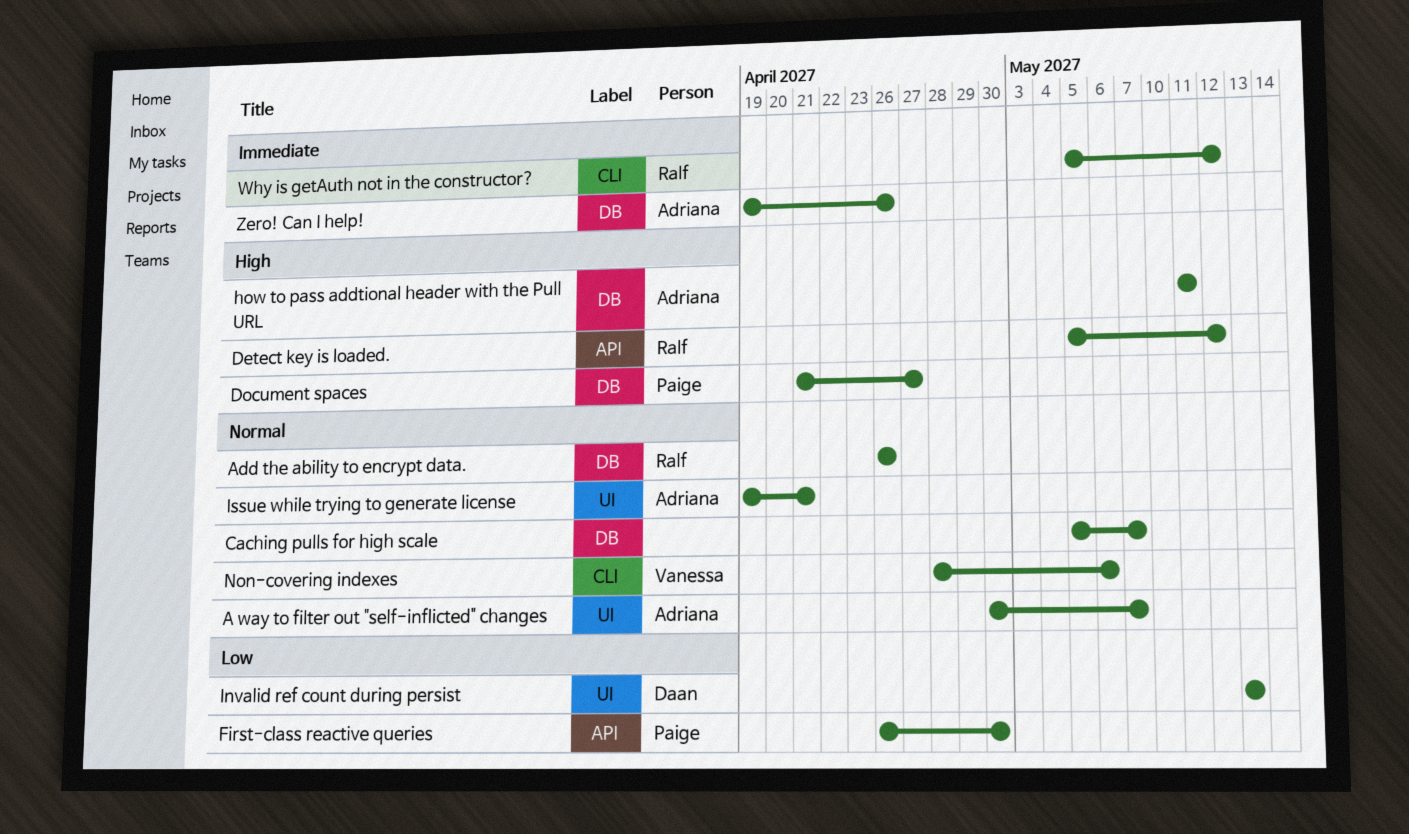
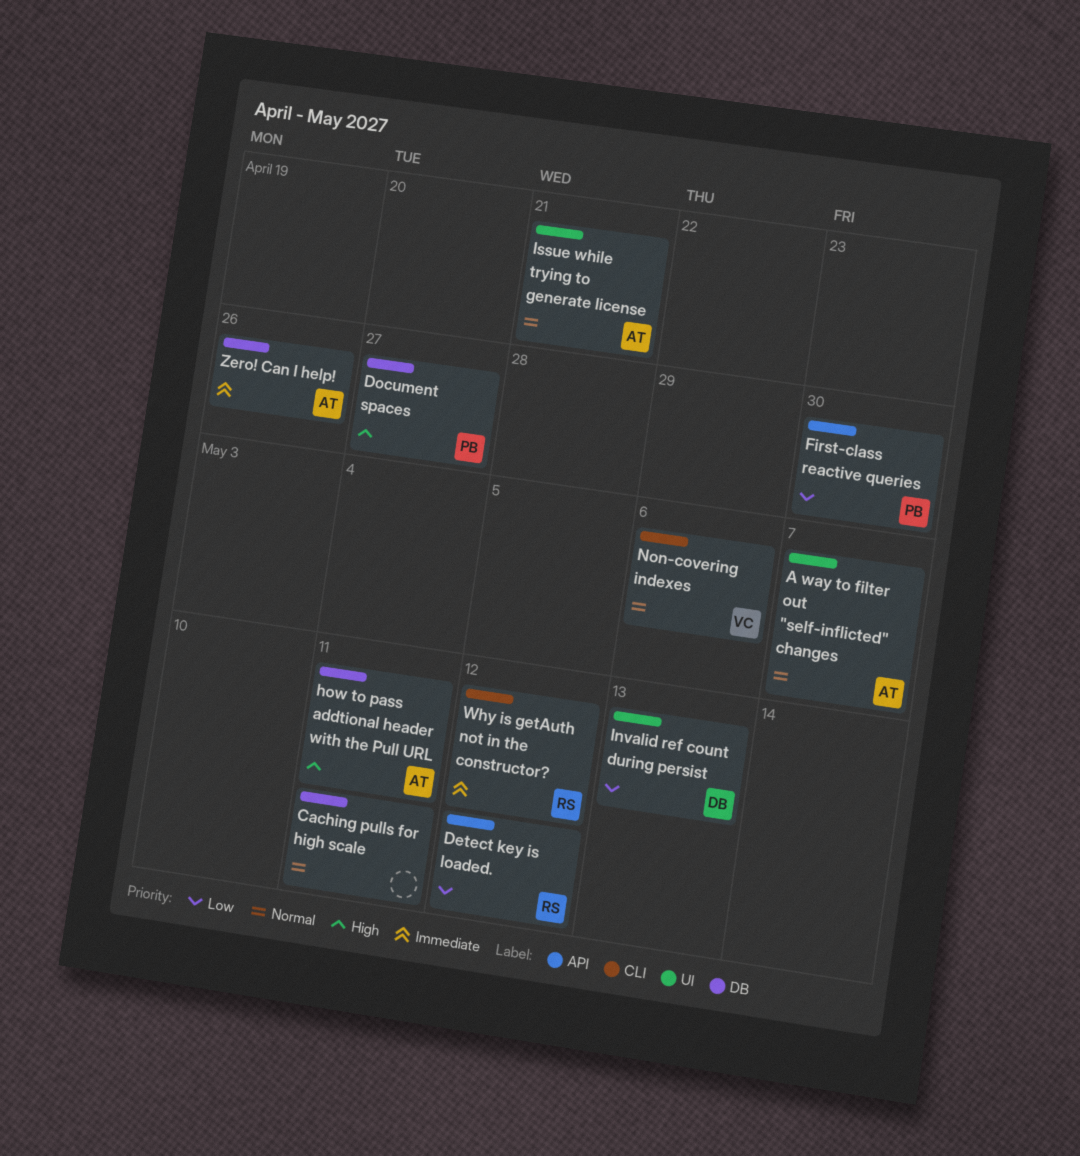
Add the ability to encrypt data.: present -> none
Caching pulls for high scale, due: May 7 -> May 11
Detect key is loaded., priority: High -> Low

